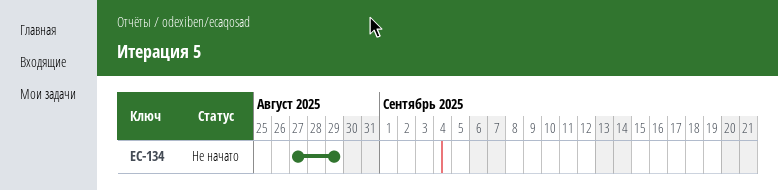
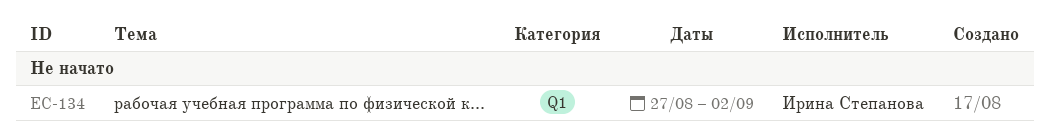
EC-134, due: Aug 29 -> Sep 2

